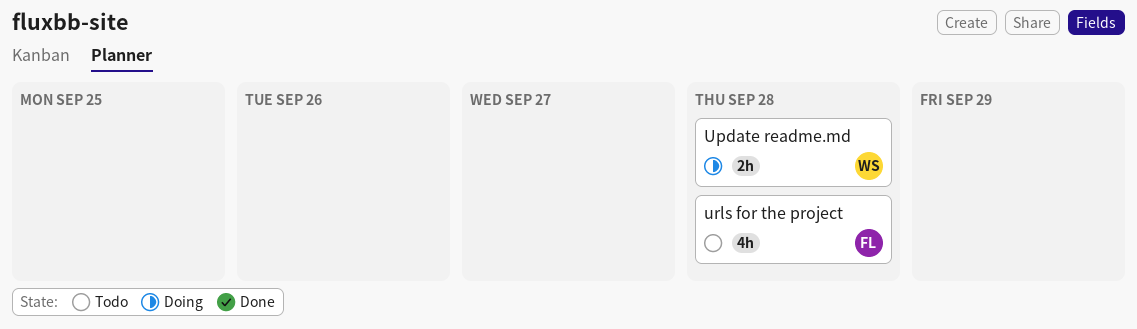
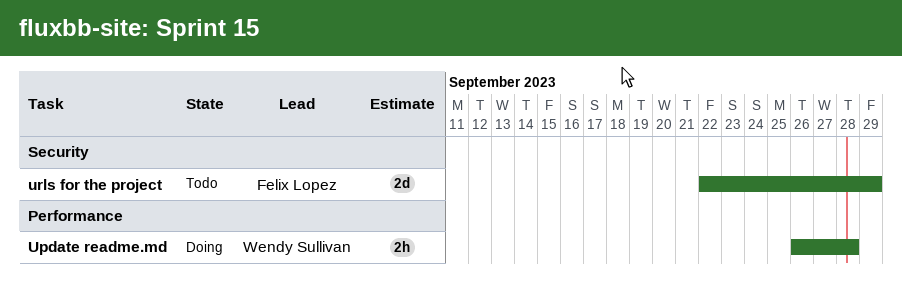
urls for the project, estimate: 4h -> 2d
urls for the project, due: Sep 28 -> Sep 29

